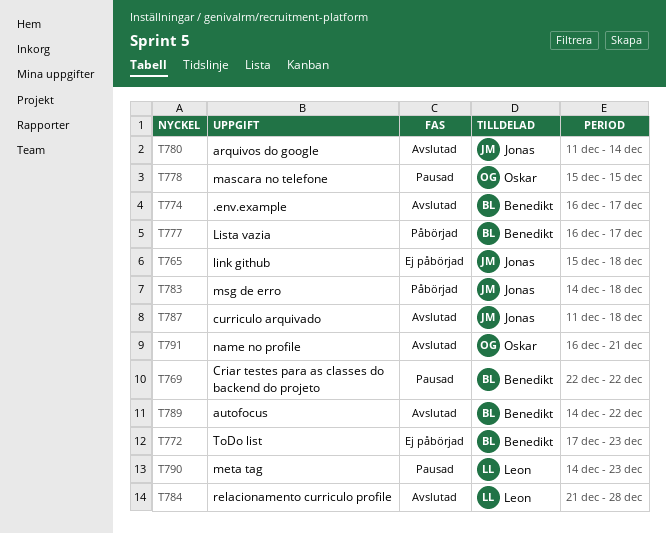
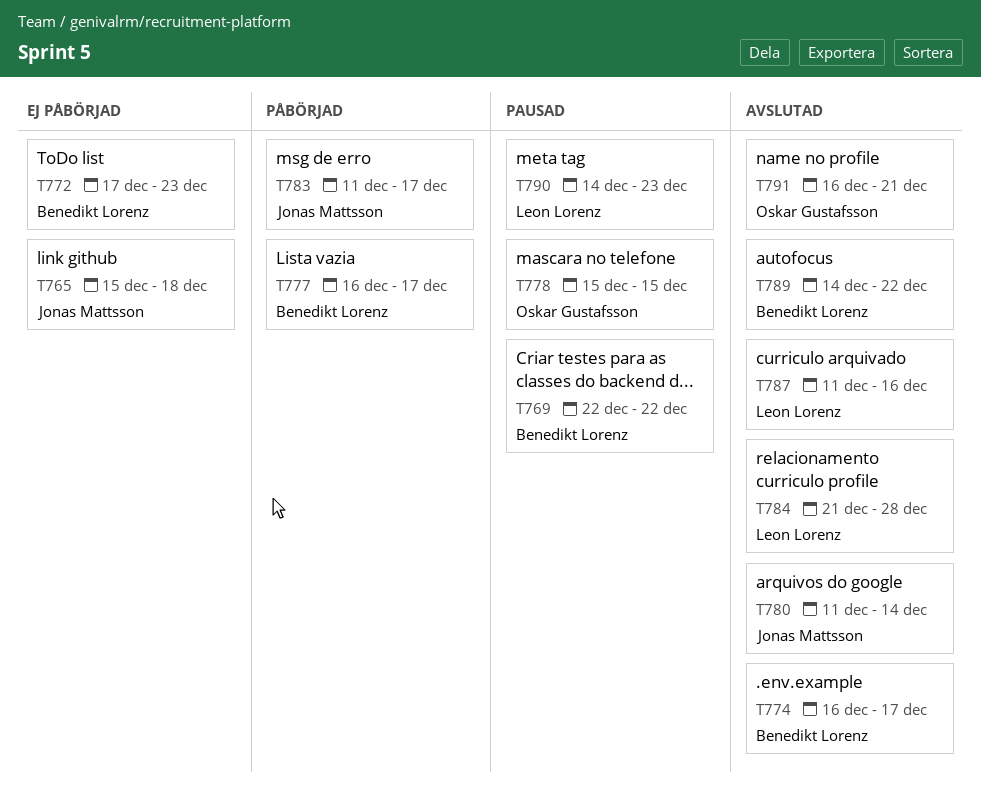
T783, start: Dec 14 -> Dec 11
T783, due: Dec 18 -> Dec 17
T787, owner: Jonas Mattsson -> Leon Lorenz
T787, due: Dec 18 -> Dec 16

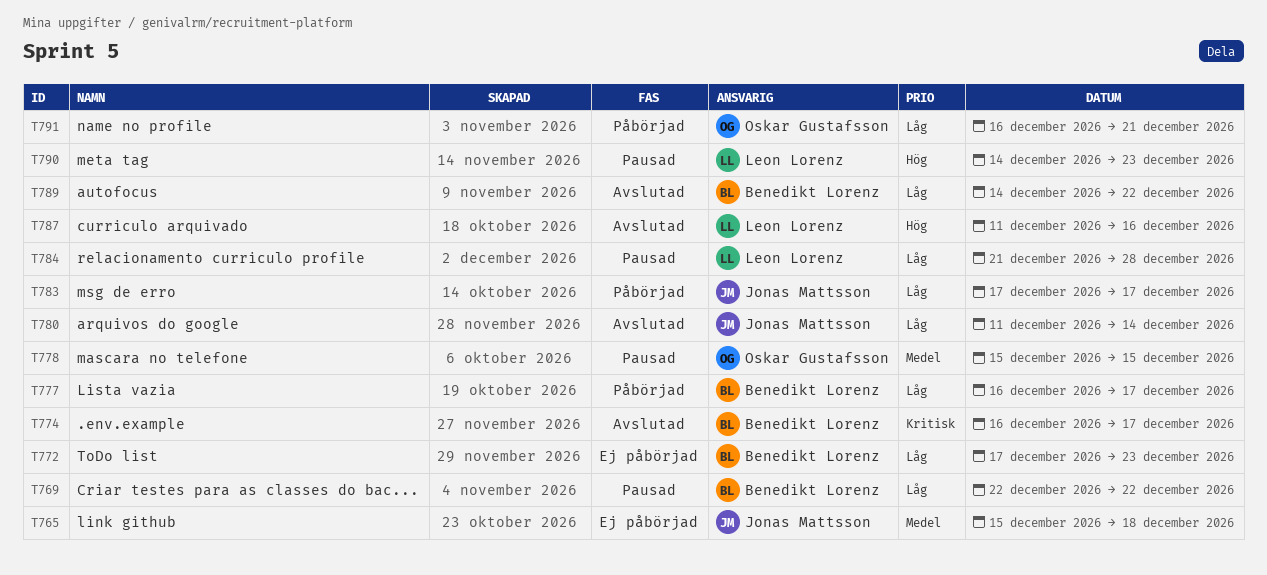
T783, start: Dec 11 -> Dec 17
T784, status: Avslutad -> Pausad
T791, status: Avslutad -> Påbörjad

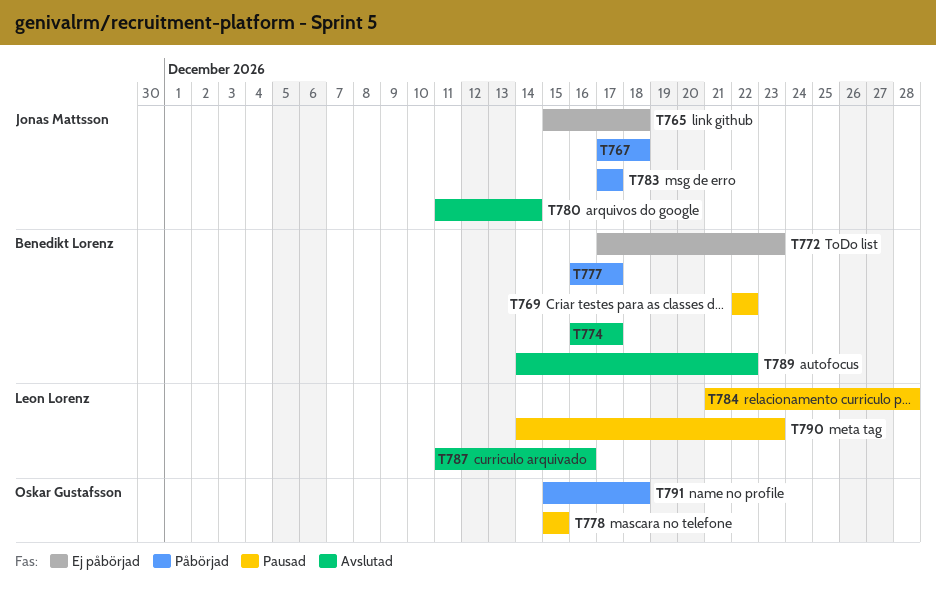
T767: none -> present
T791, start: Dec 16 -> Dec 15
T791, due: Dec 21 -> Dec 18

